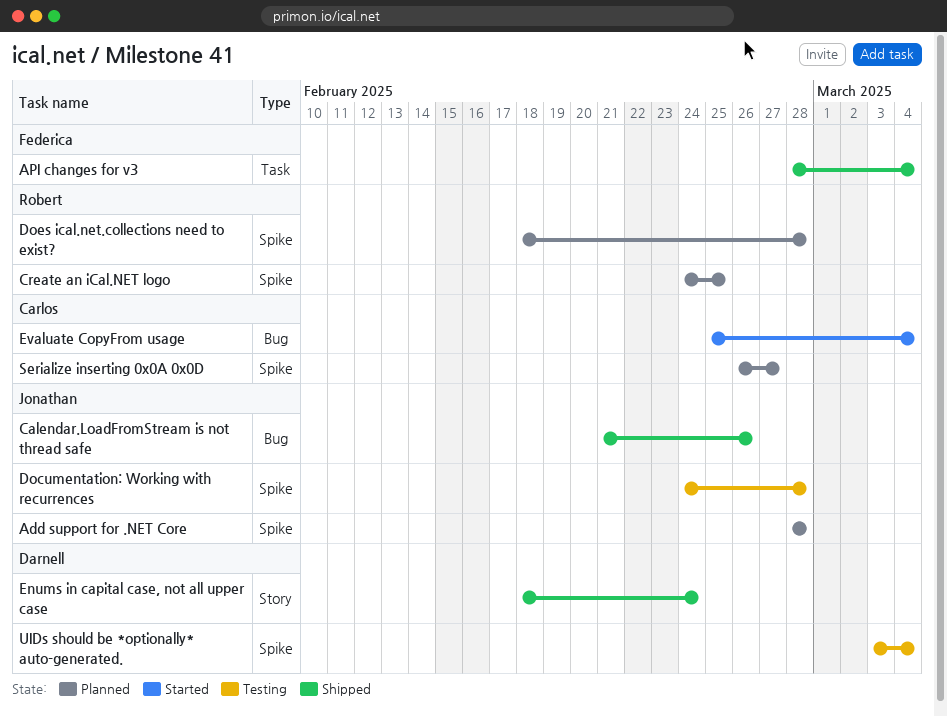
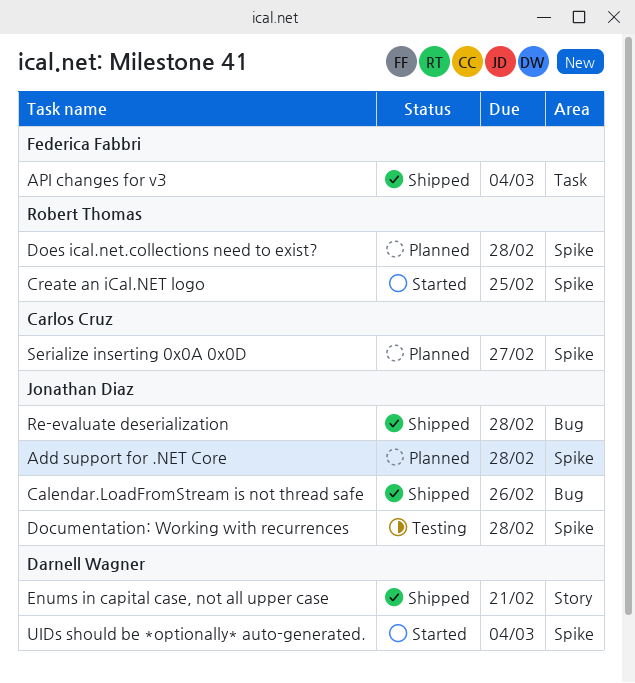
Create an iCal.NET logo, status: Planned -> Started
Enums in capital case, not all upper case, due: Feb 24 -> Feb 21
Evaluate CopyFrom usage: present -> none
Re-evaluate deserialization: none -> present
UIDs should be *optionally* auto-generated., status: Testing -> Started

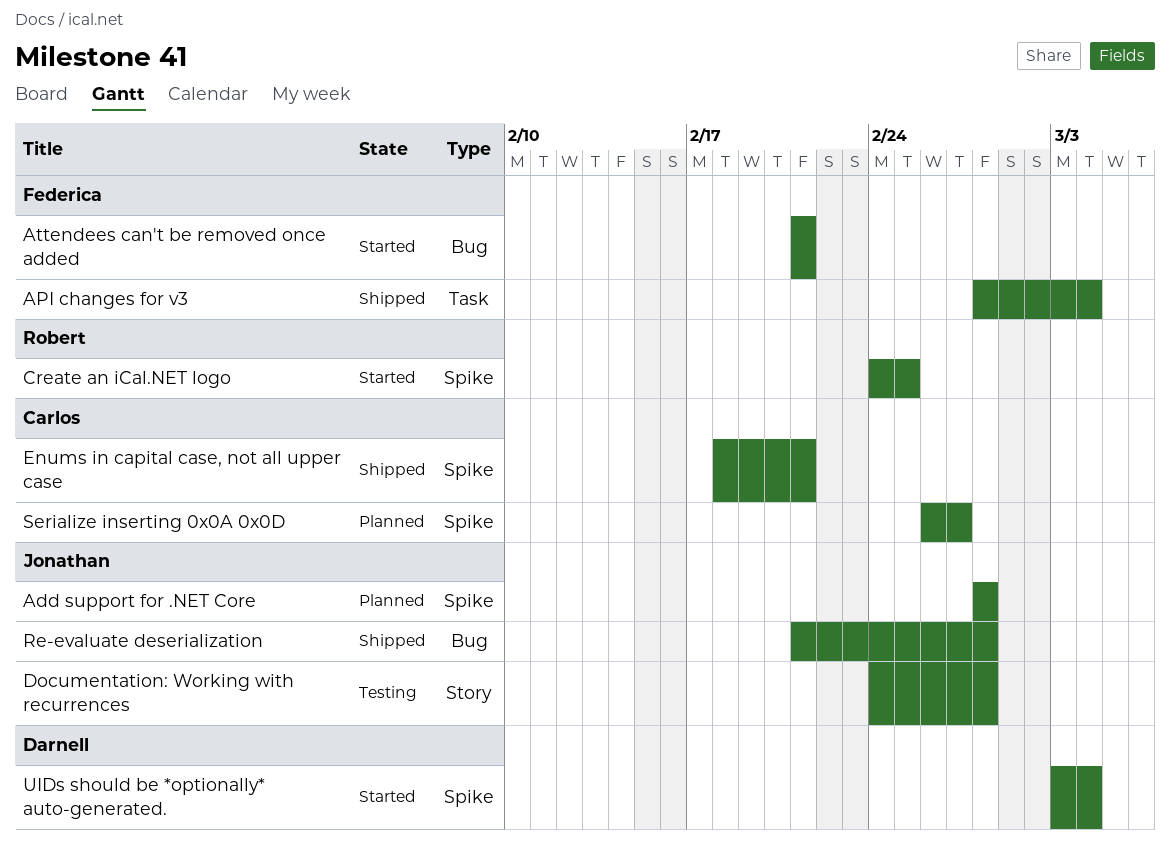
Attendees can't be removed once added: none -> present
Calendar.LoadFromStream is not thread safe: present -> none
Documentation: Working with recurrences, label: Spike -> Story
Does ical.net.collections need to exist?: present -> none
Enums in capital case, not all upper case, owner: Darnell Wagner -> Carlos Cruz
Enums in capital case, not all upper case, label: Story -> Spike

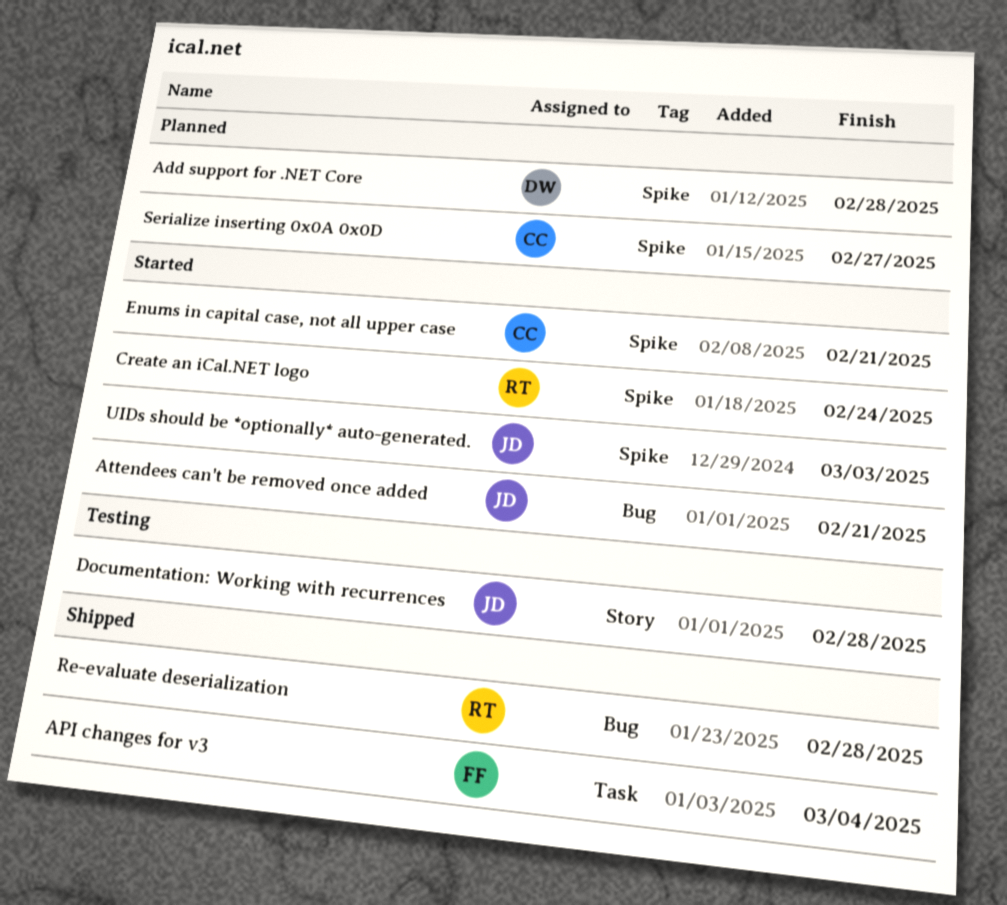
Add support for .NET Core, owner: Jonathan -> Darnell
Attendees can't be removed once added, owner: Federica -> Jonathan
Create an iCal.NET logo, due: Feb 25 -> Feb 24
Enums in capital case, not all upper case, status: Shipped -> Started
Re-evaluate deserialization, owner: Jonathan -> Robert
UIDs should be *optionally* auto-generated., owner: Darnell -> Jonathan
UIDs should be *optionally* auto-generated., due: Mar 4 -> Mar 3

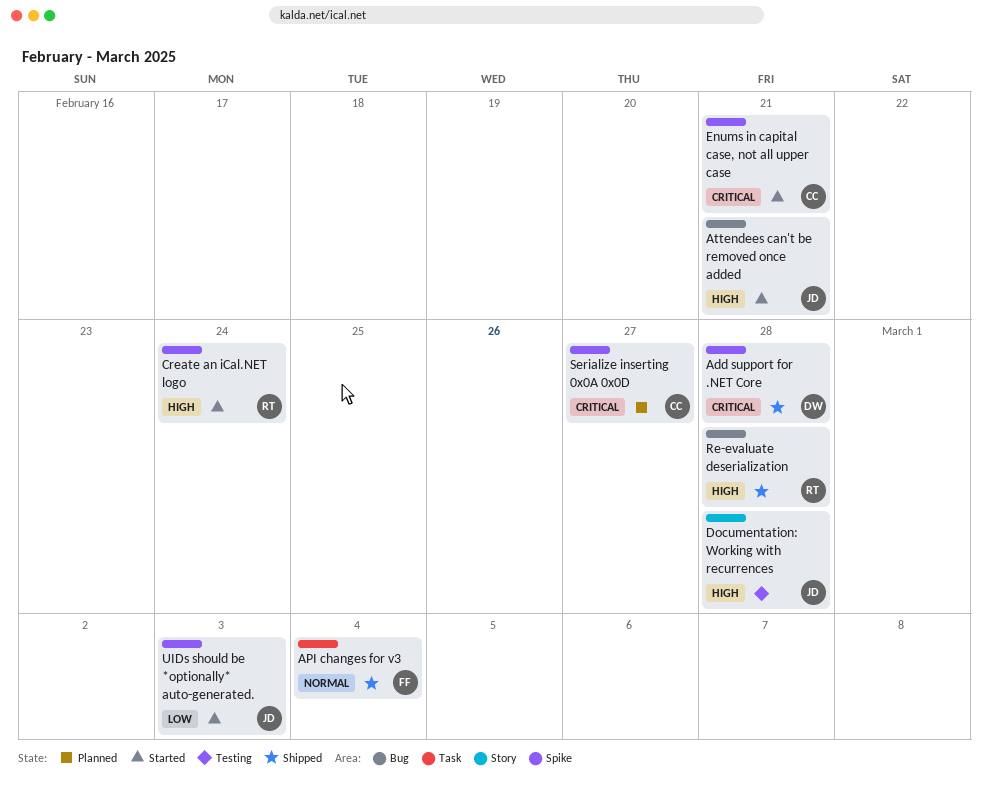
Add support for .NET Core, status: Planned -> Shipped

